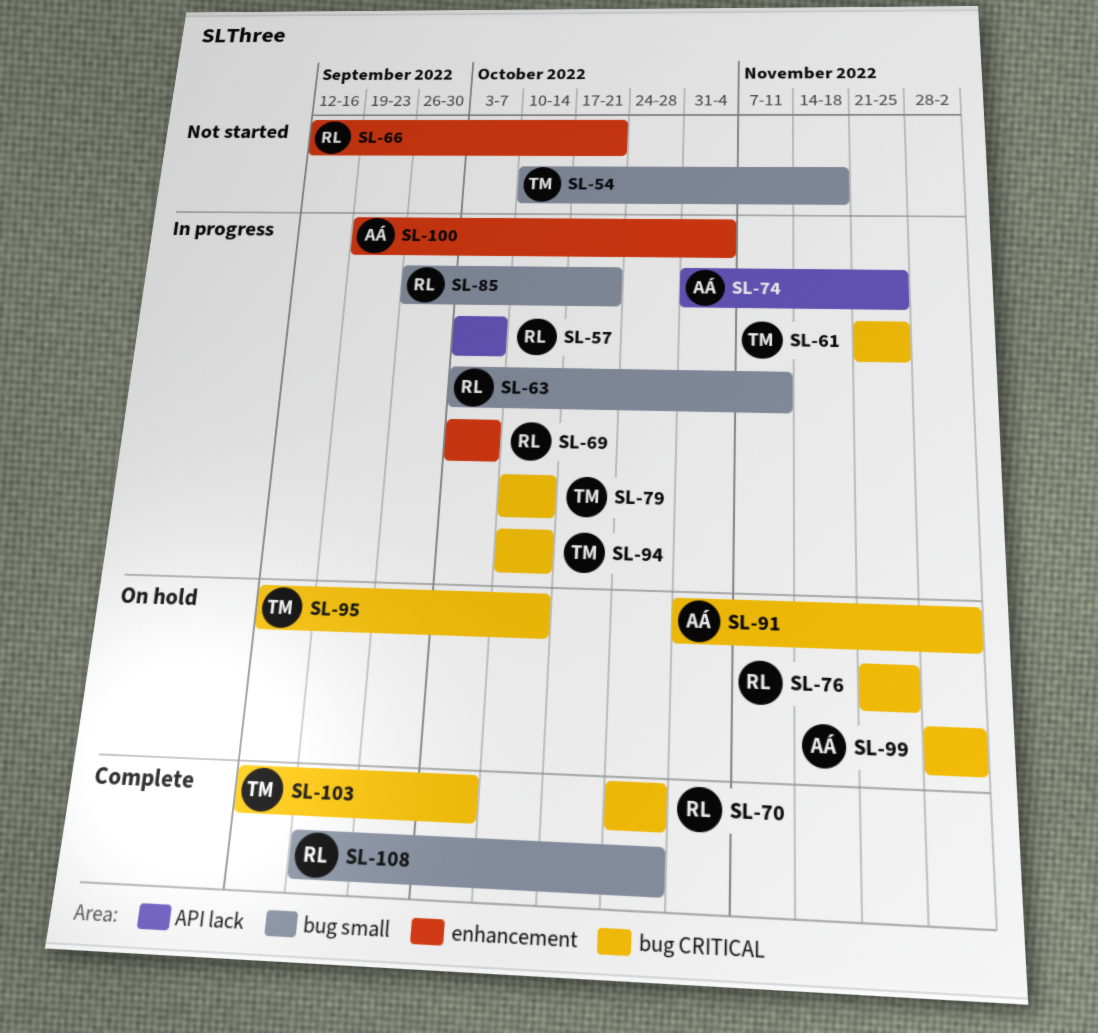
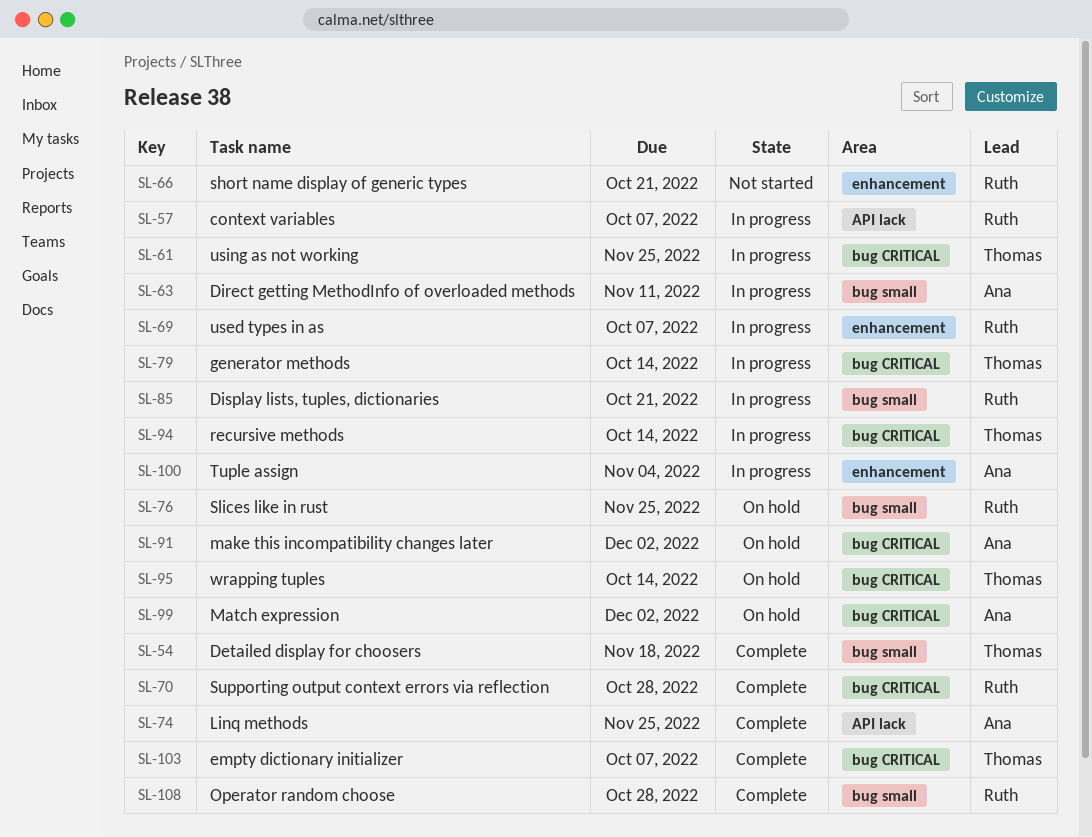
SL-54, status: Not started -> Complete
SL-63, owner: Ruth -> Ana
SL-74, status: In progress -> Complete
SL-76, label: bug CRITICAL -> bug small

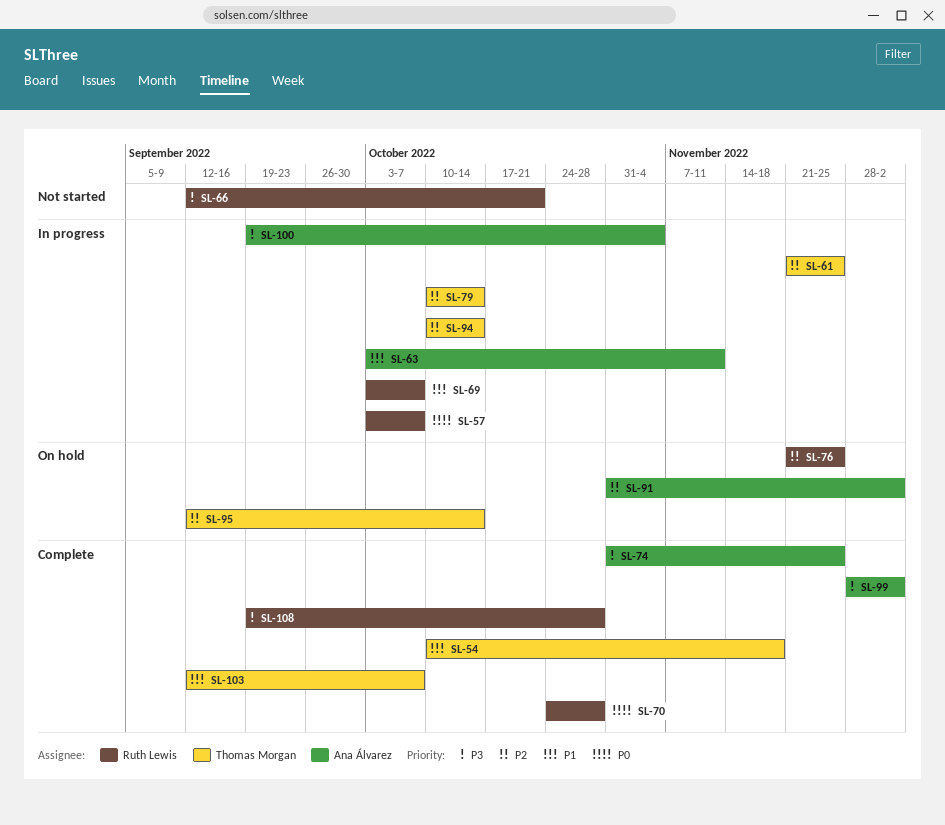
SL-85: present -> none
SL-99, status: On hold -> Complete

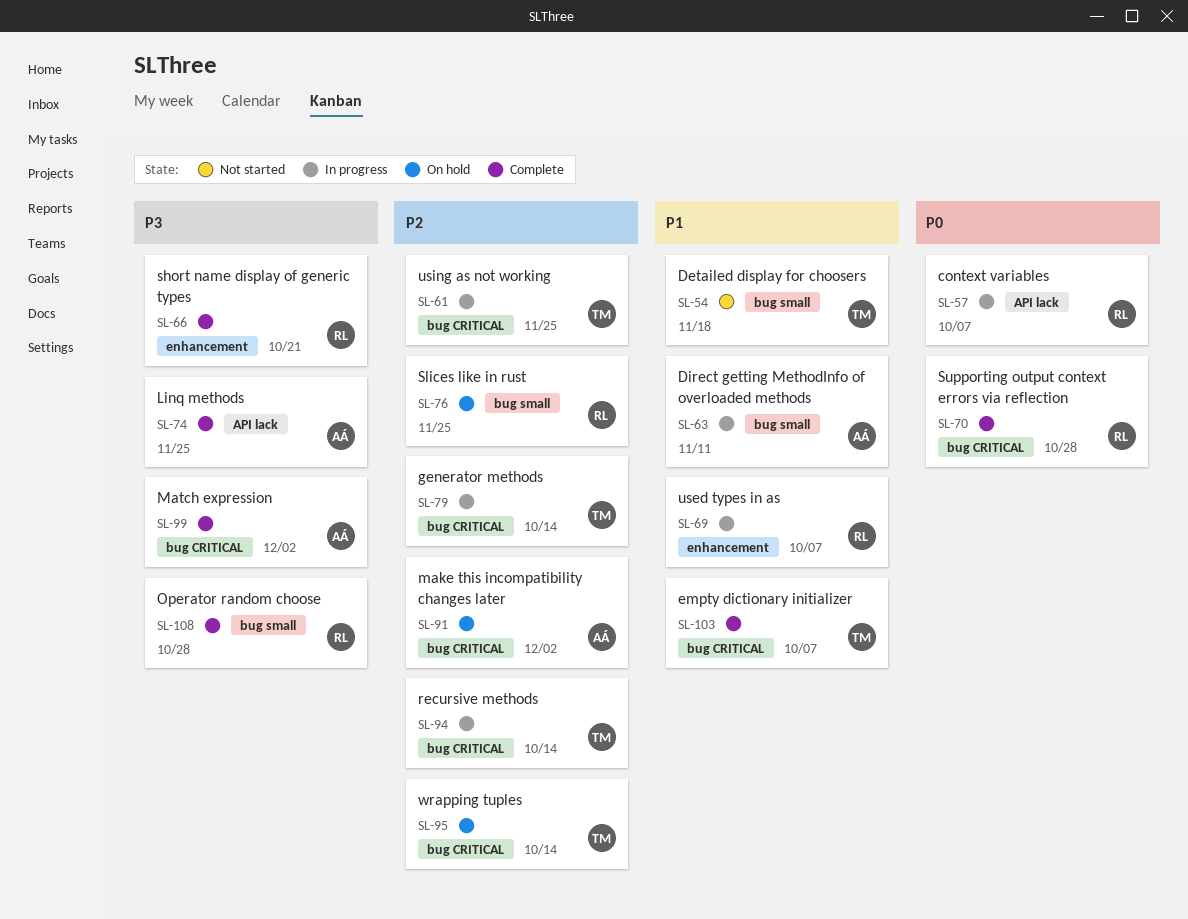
SL-54, status: Complete -> Not started
SL-66, status: Not started -> Complete
SL-100: present -> none

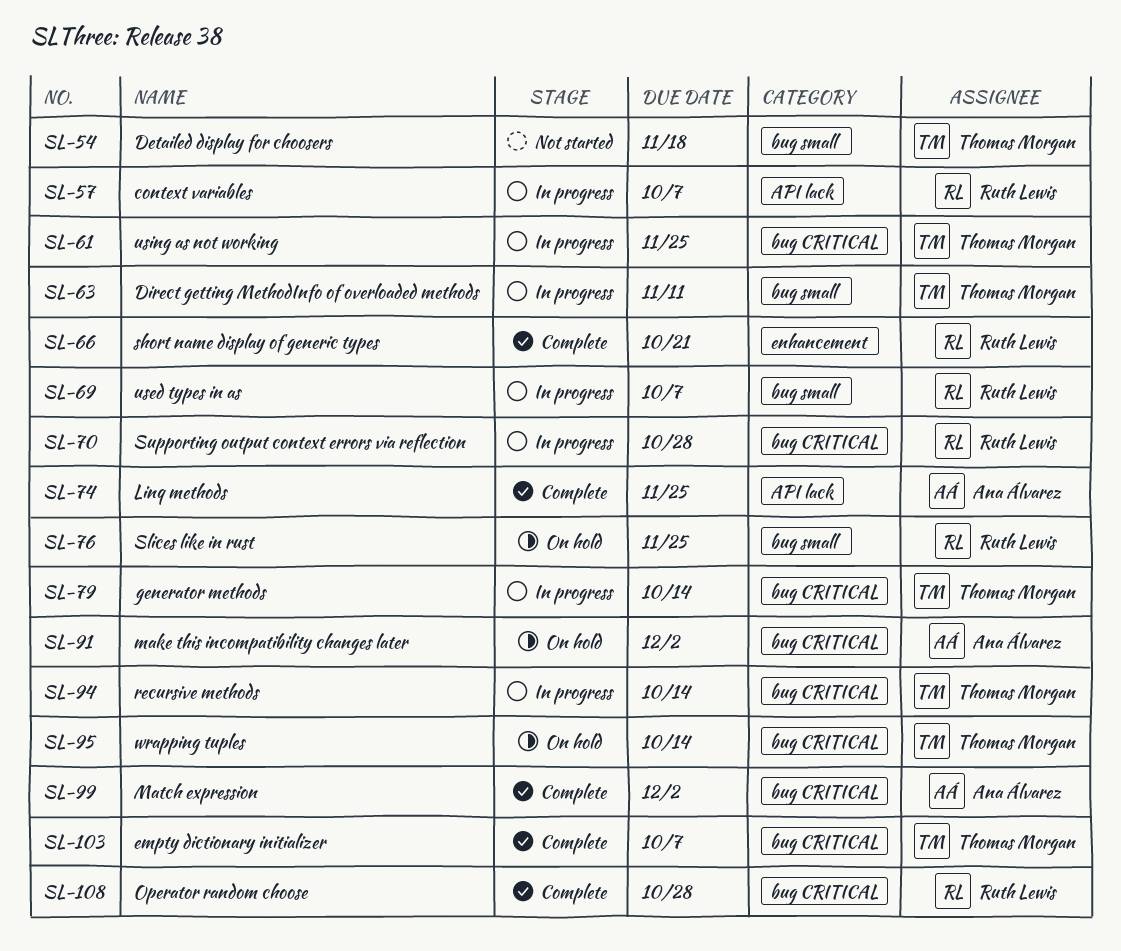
SL-63, owner: Ana Álvarez -> Thomas Morgan
SL-69, label: enhancement -> bug small
SL-70, status: Complete -> In progress
SL-108, label: bug small -> bug CRITICAL

